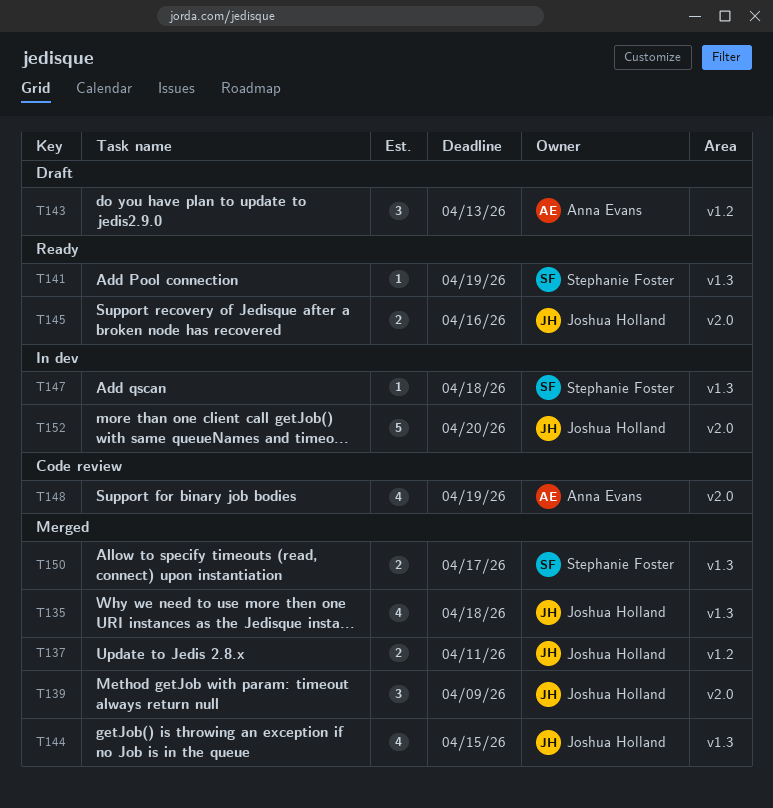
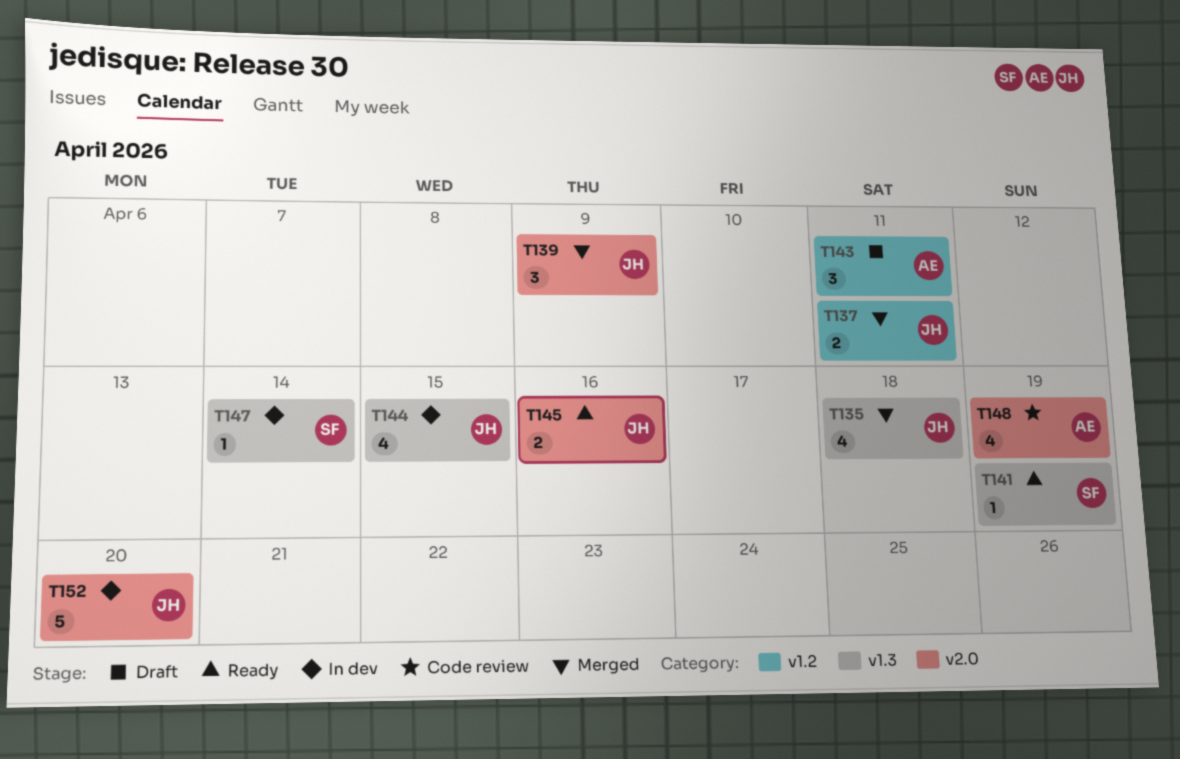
T143, due: Apr 13 -> Apr 11
T144, status: Merged -> In dev
T147, due: Apr 18 -> Apr 14
T150: present -> none

